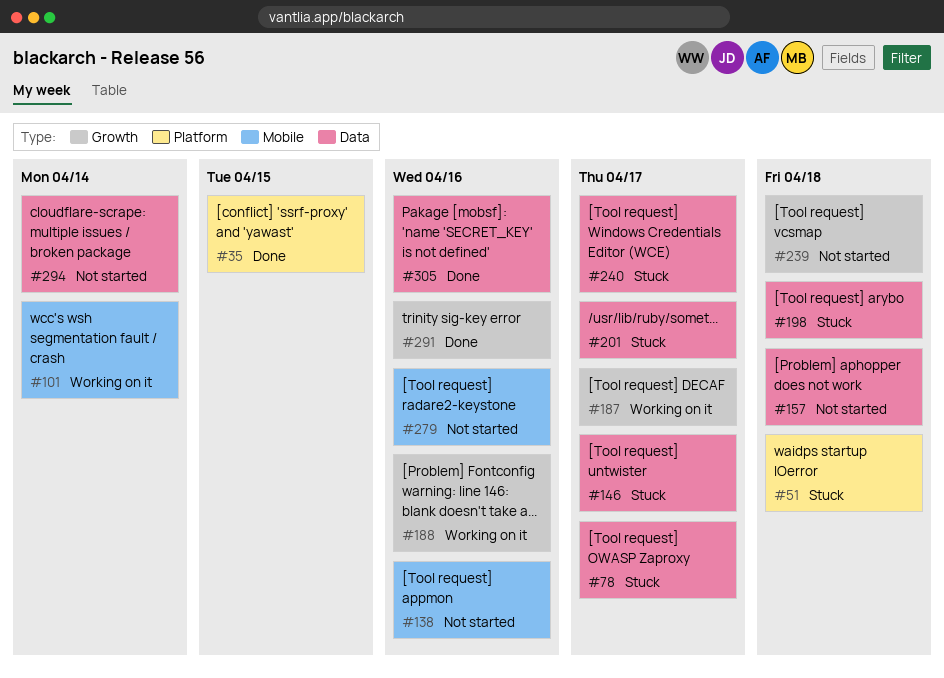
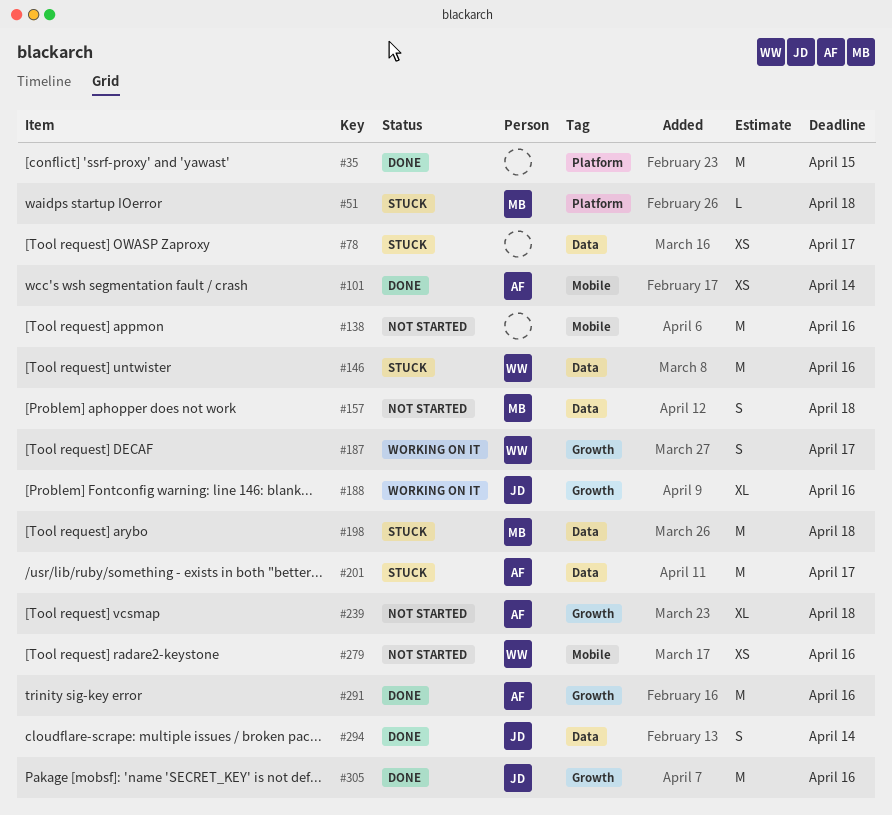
#101, status: Working on it -> Done
#146, due: Apr 17 -> Apr 16
#240: present -> none
#294, status: Not started -> Done
#305, label: Data -> Growth

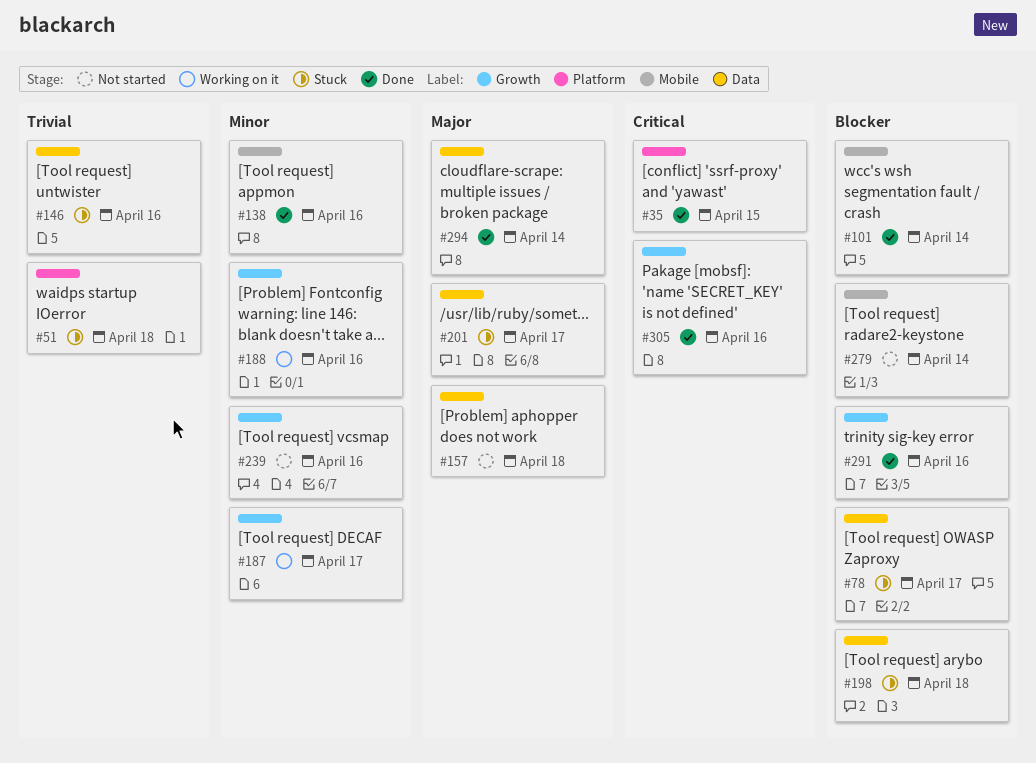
#138, status: Not started -> Done
#239, due: Apr 18 -> Apr 16
#279, due: Apr 16 -> Apr 14

